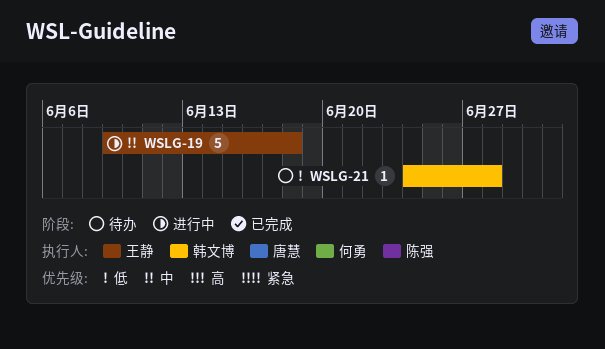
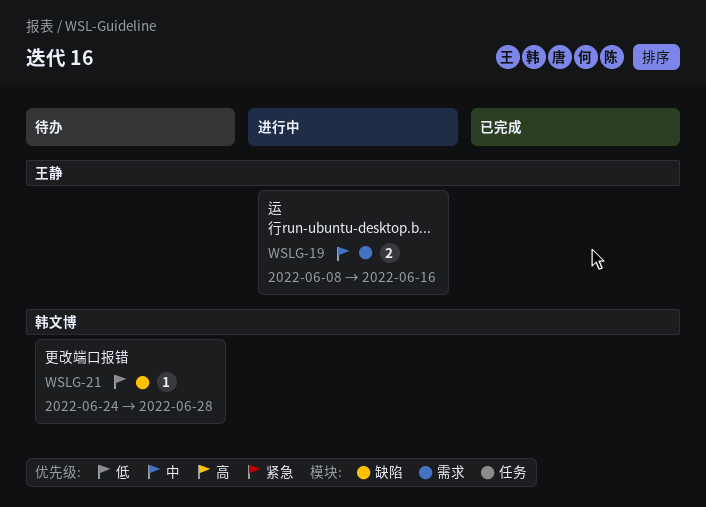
WSLG-19, estimate: 5 -> 2
WSLG-19, start: Jun 9 -> Jun 8
WSLG-19, due: Jun 18 -> Jun 16

